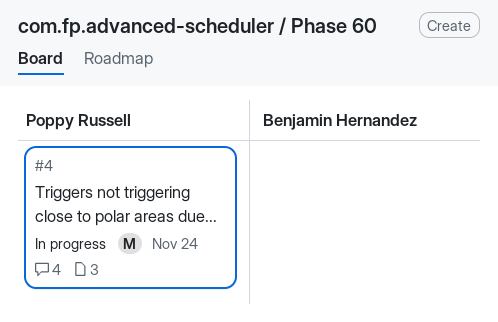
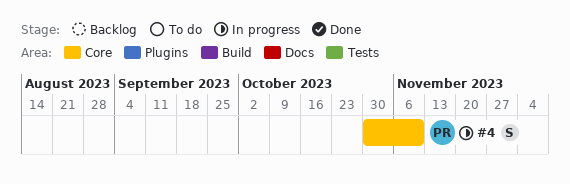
#4, estimate: M -> S
#4, due: Nov 24 -> Nov 10

